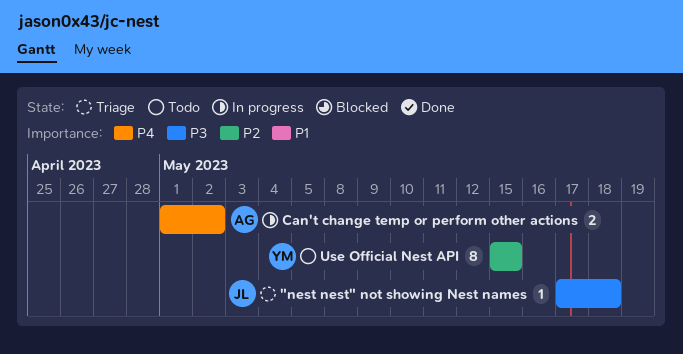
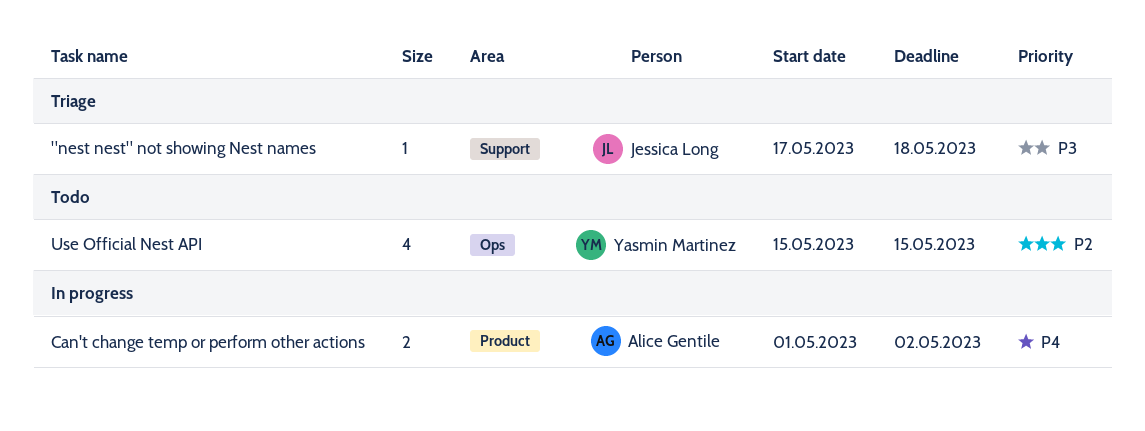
Use Official Nest API, estimate: 8 -> 4

